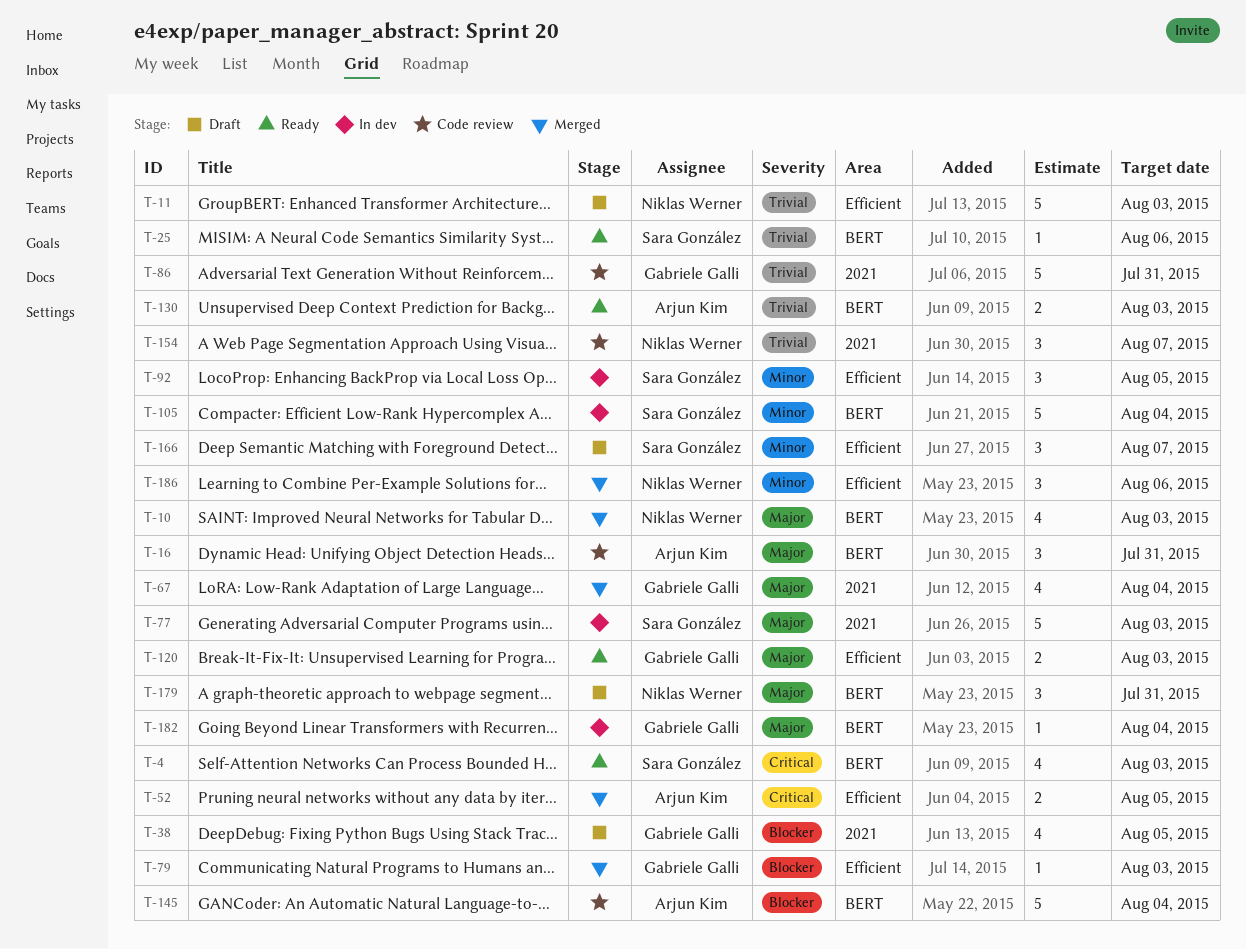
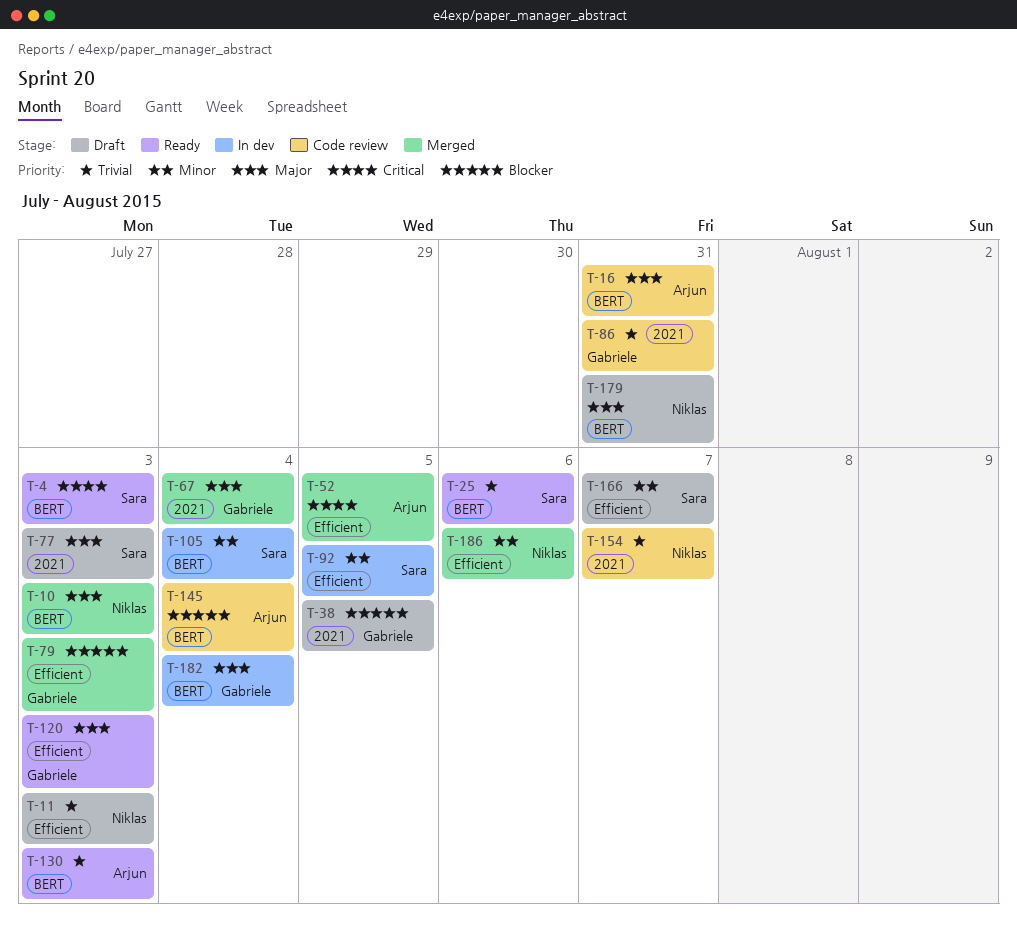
T-77, status: In dev -> Draft

